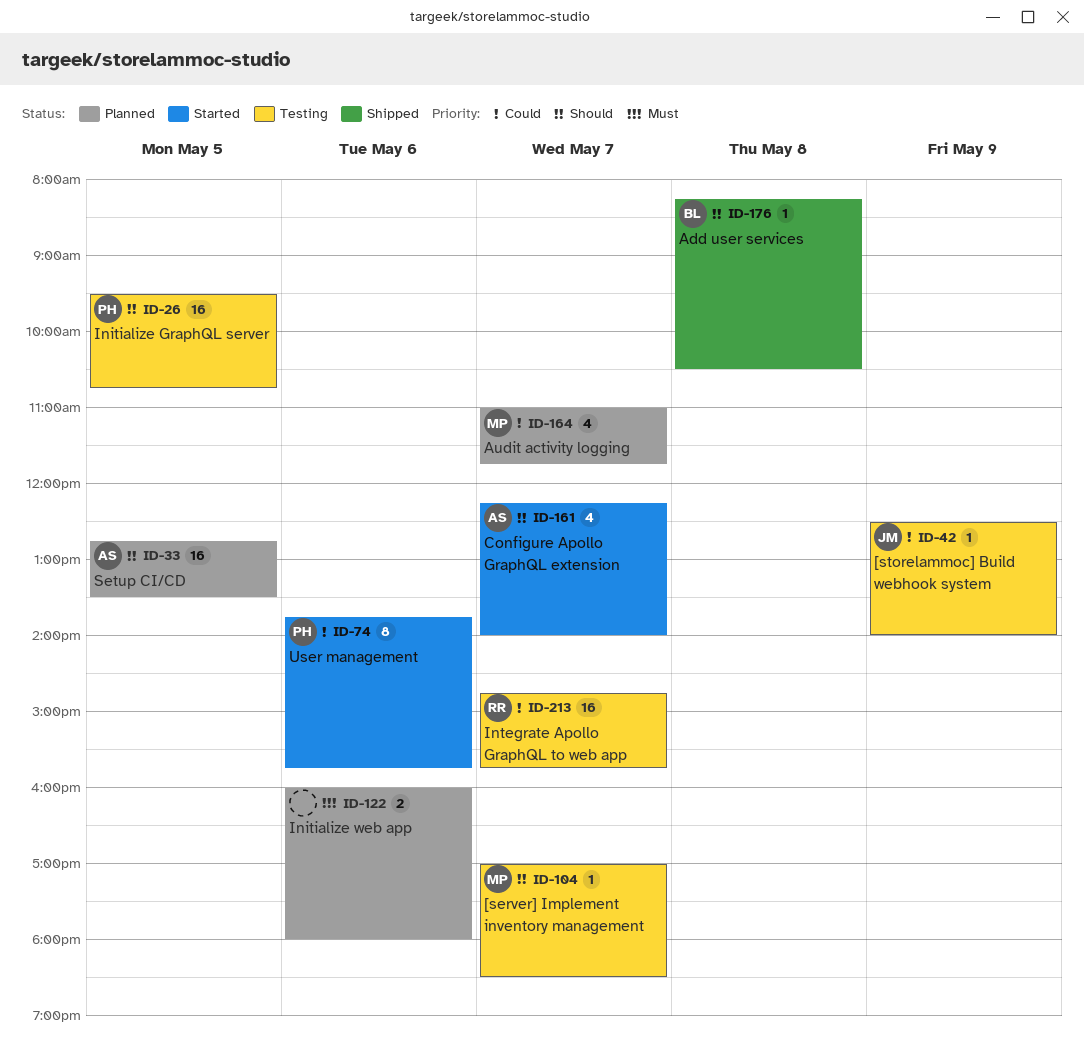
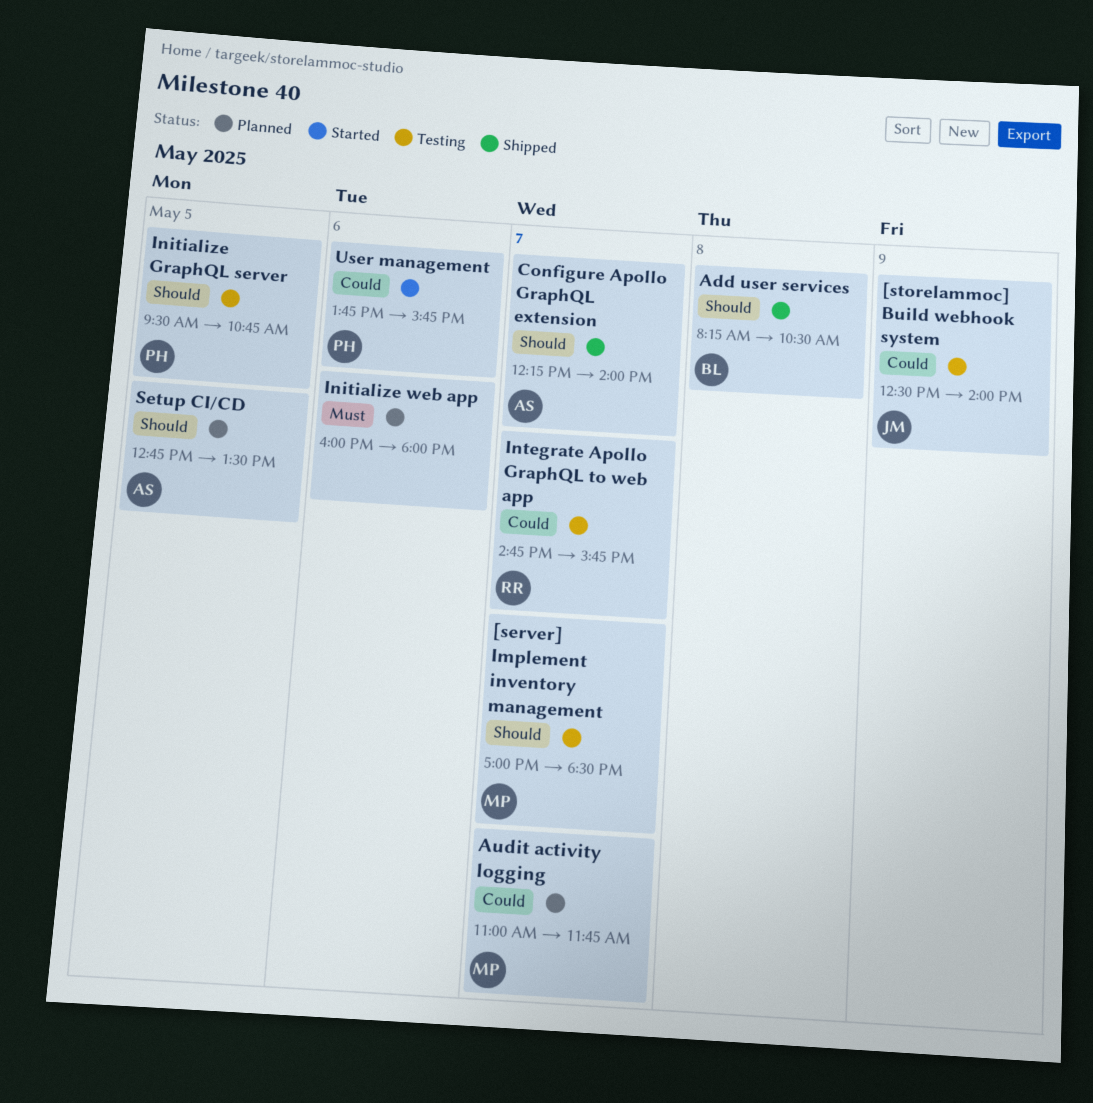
Configure Apollo GraphQL extension, status: Started -> Shipped

